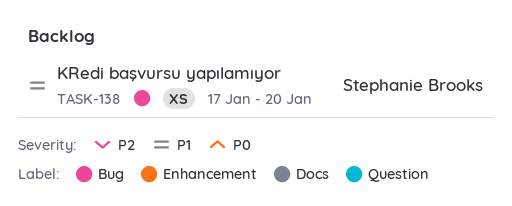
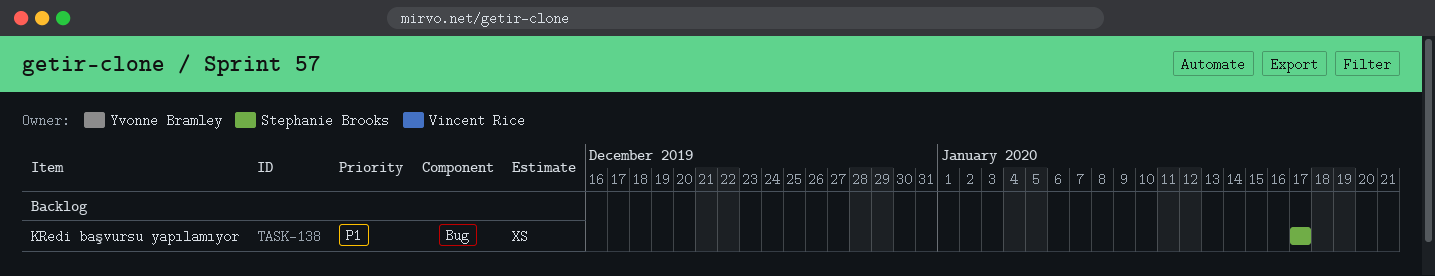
TASK-138, due: Jan 20 -> Jan 17

